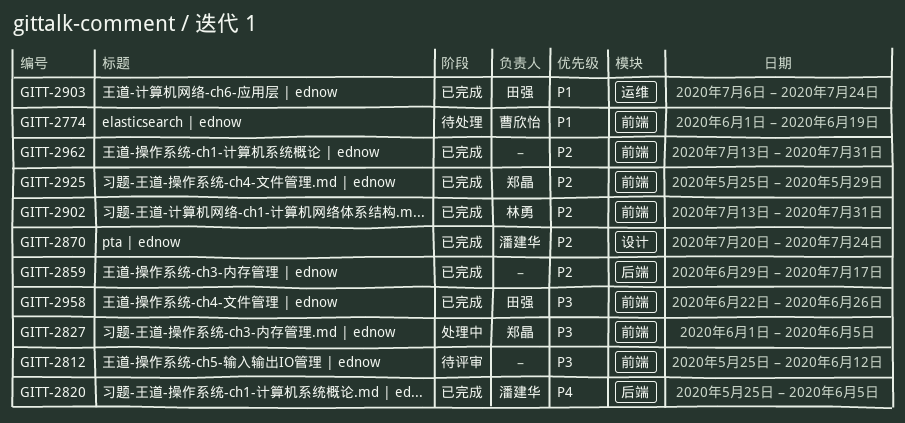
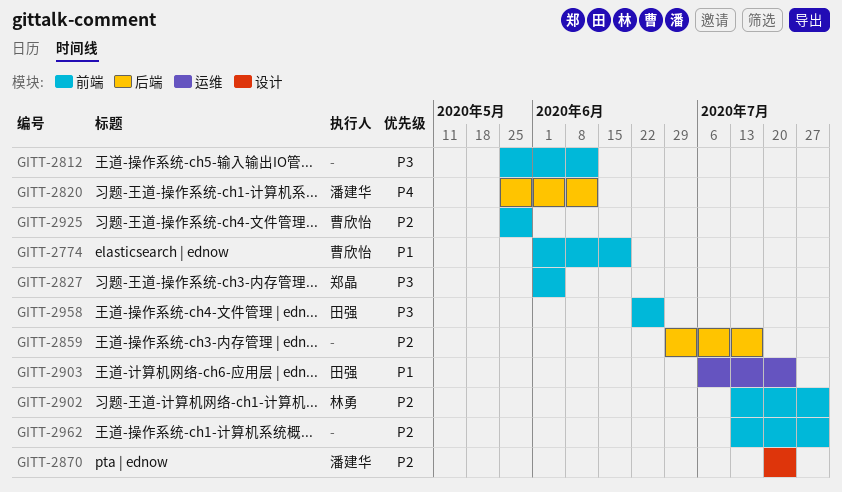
GITT-2820, due: Jun 5 -> Jun 12
GITT-2925, owner: 郑晶 -> 曹欣怡

